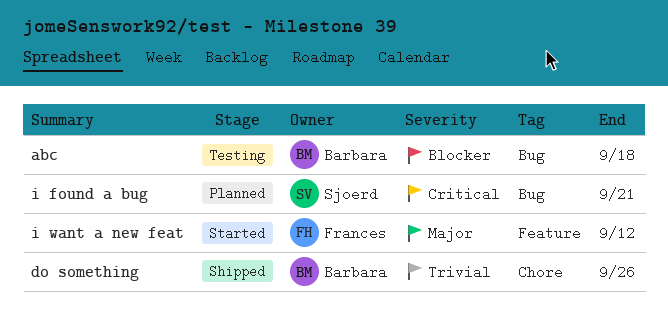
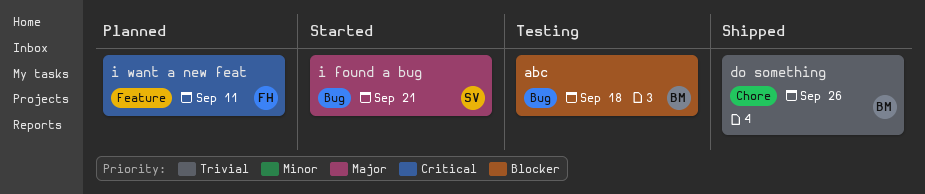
i found a bug, status: Planned -> Started
i found a bug, priority: Critical -> Major
i want a new feat, status: Started -> Planned
i want a new feat, priority: Major -> Critical
i want a new feat, due: Sep 12 -> Sep 11

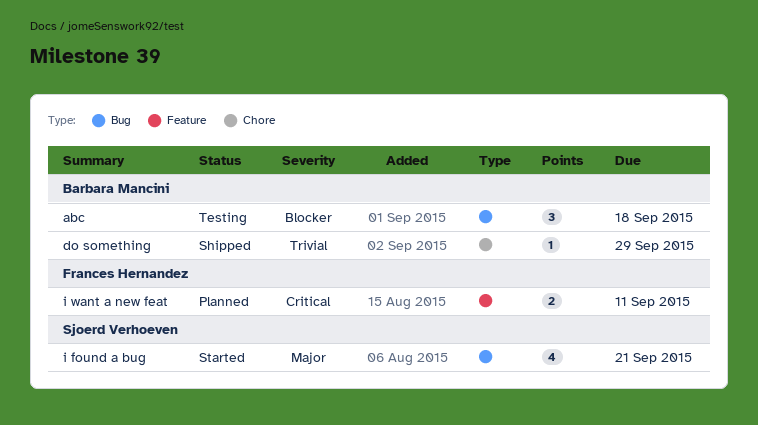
do something, due: Sep 26 -> Sep 29

